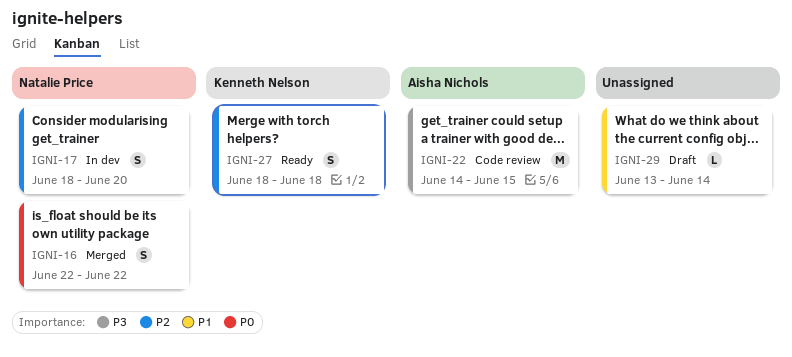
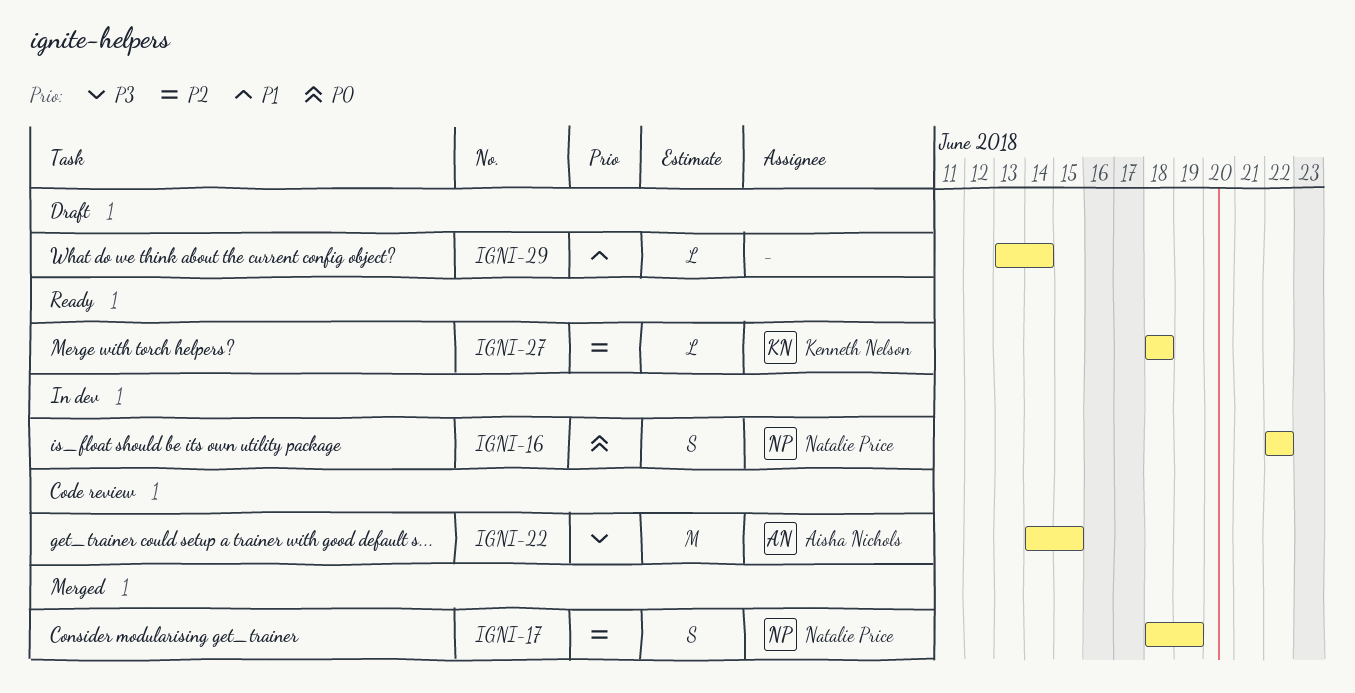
IGNI-16, status: Merged -> In dev
IGNI-17, status: In dev -> Merged
IGNI-17, due: Jun 20 -> Jun 19
IGNI-27, estimate: S -> L

